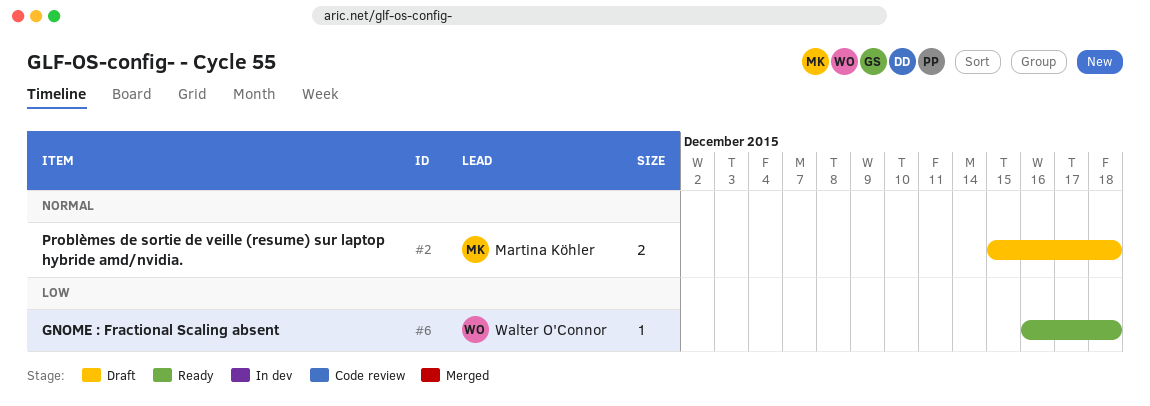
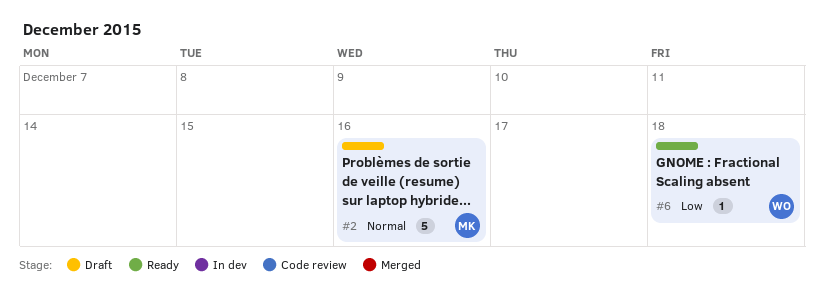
#2, estimate: 2 -> 5
#2, due: Dec 18 -> Dec 16

